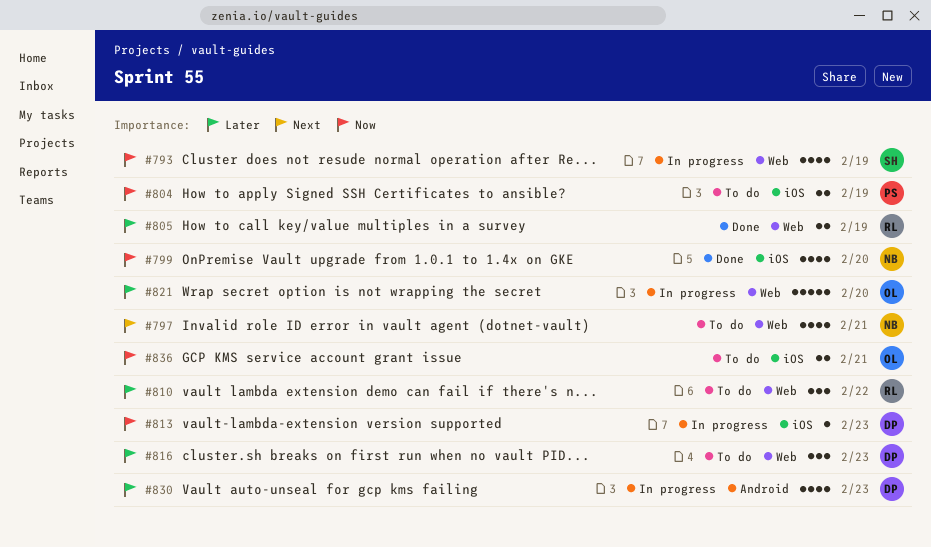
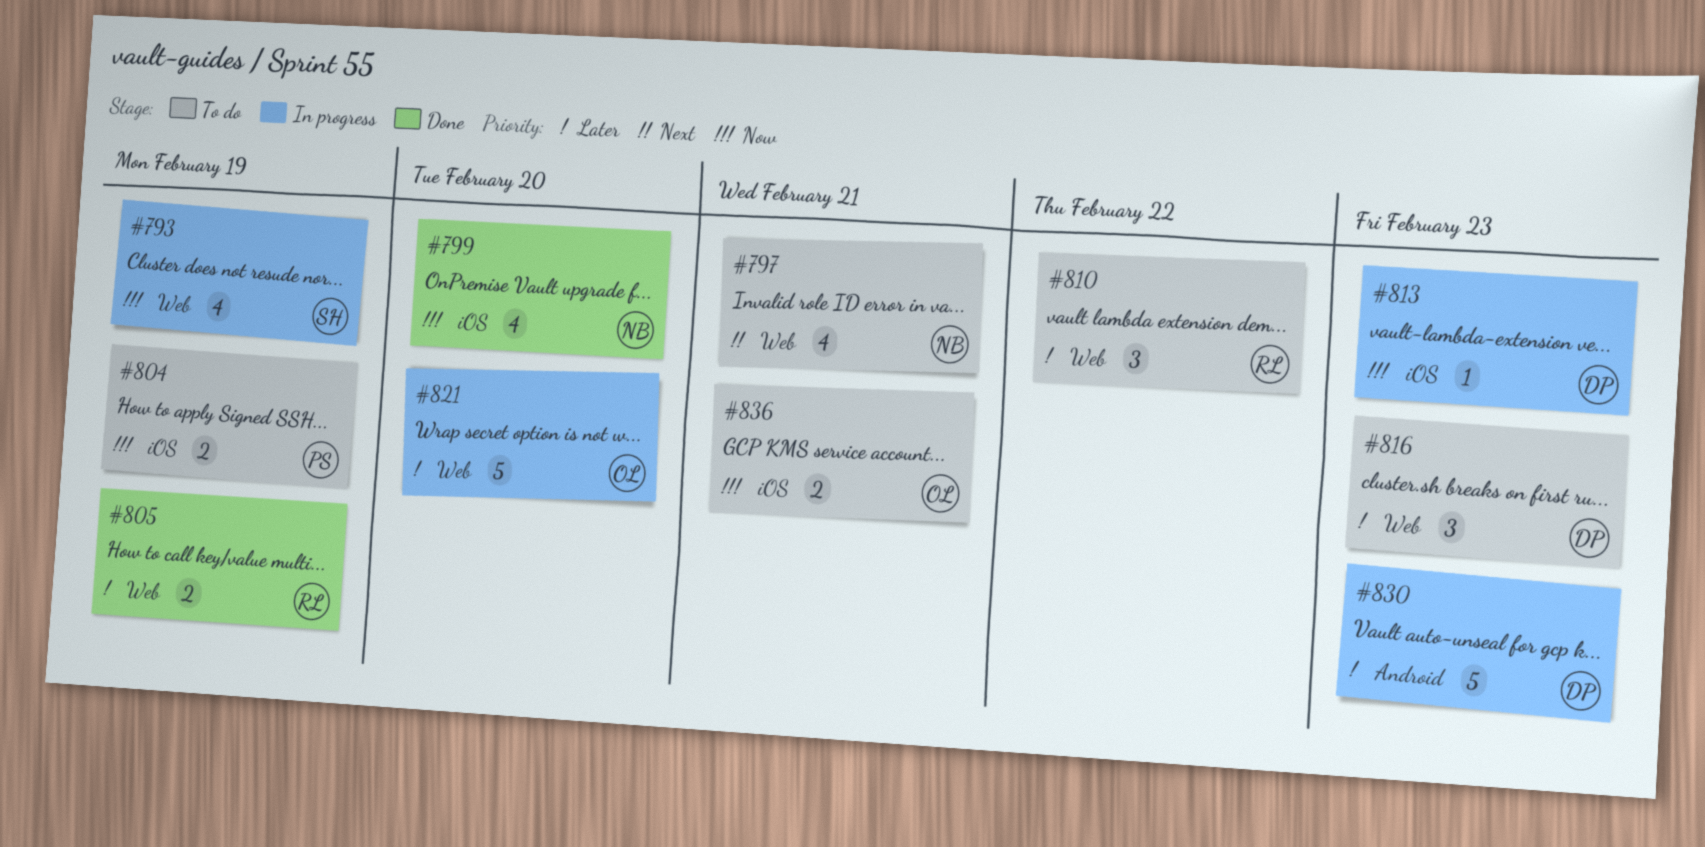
#830, estimate: 4 -> 5

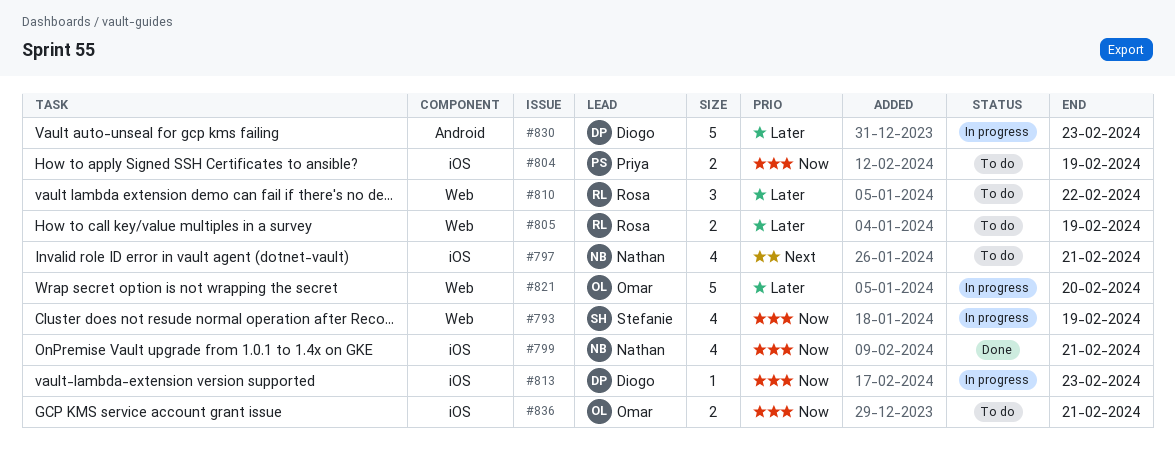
#797, label: Web -> iOS
#799, due: Feb 20 -> Feb 21
#805, status: Done -> To do
#816: present -> none

